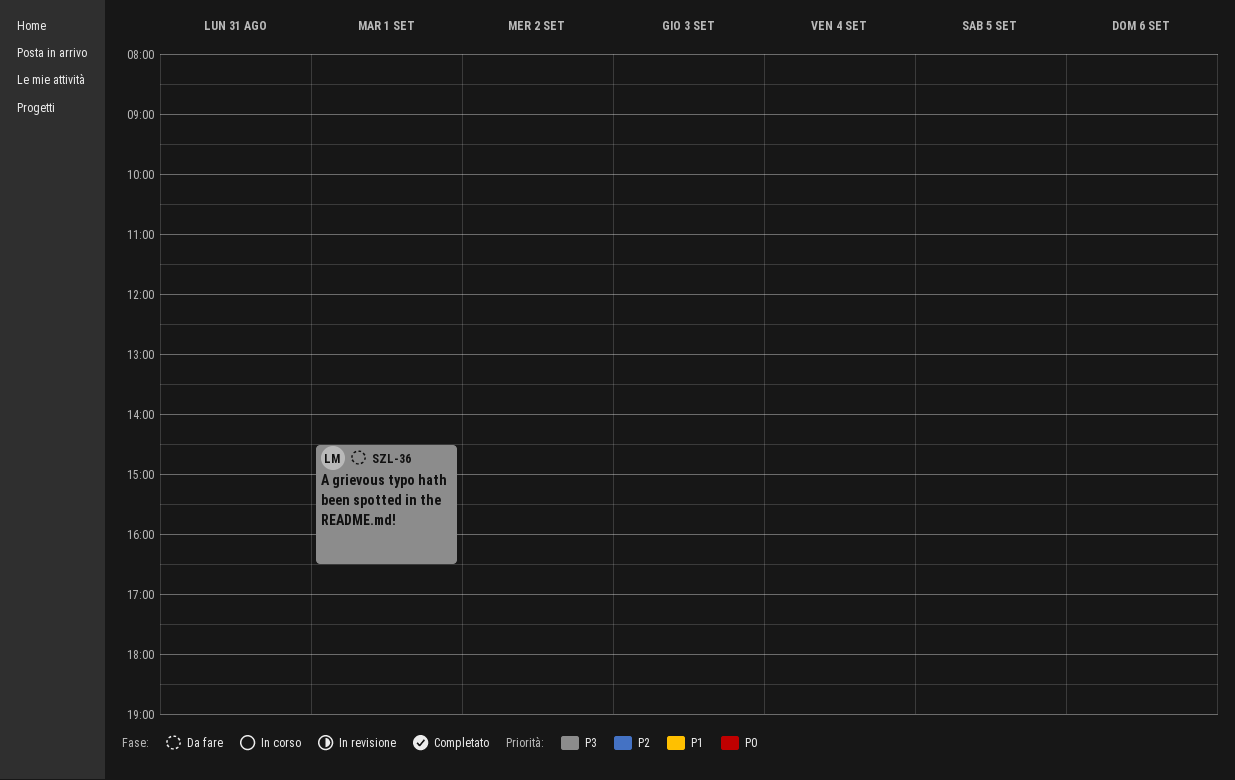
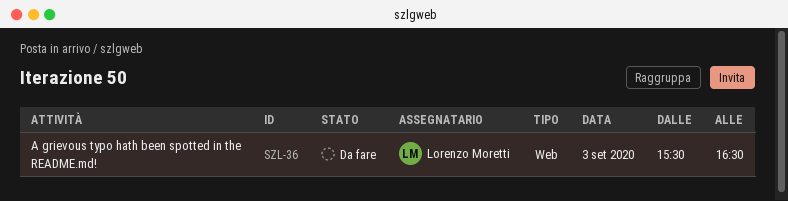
SZL-36, day: Sep 1 -> Sep 3
SZL-36, begins: 14:30 -> 15:30

